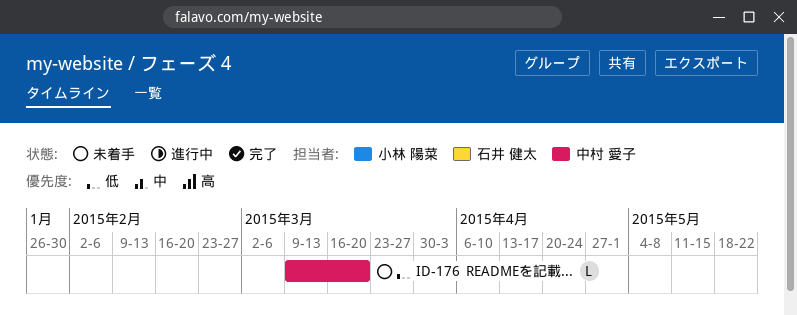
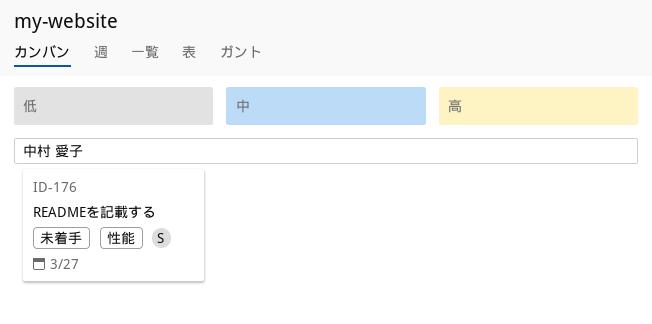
ID-176, estimate: L -> S
ID-176, due: Mar 20 -> Mar 27

